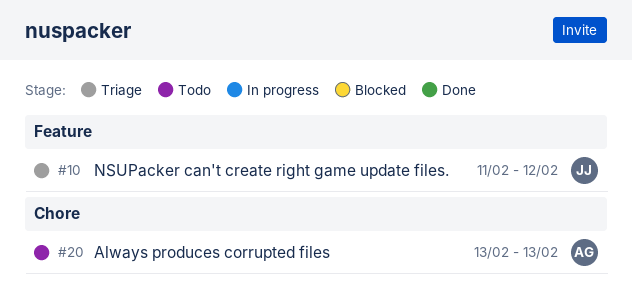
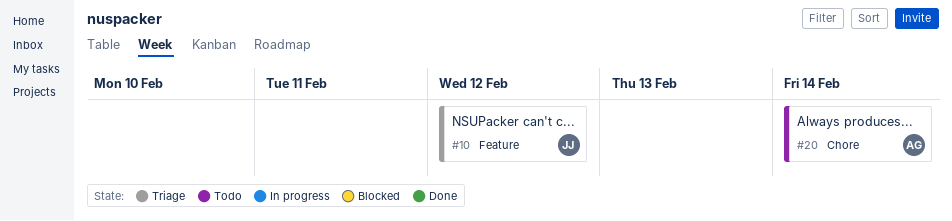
#20, due: Feb 13 -> Feb 14

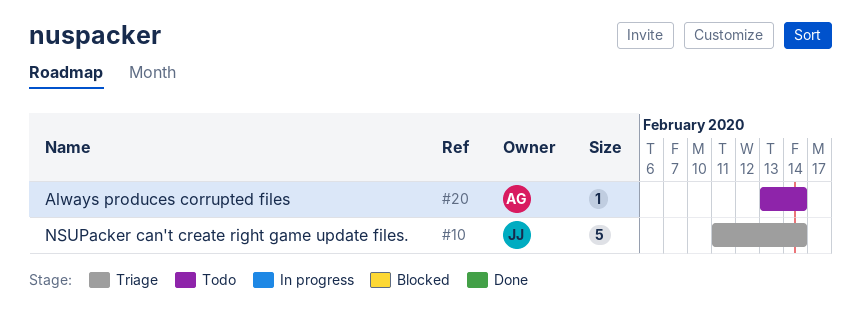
#10, due: Feb 12 -> Feb 14

